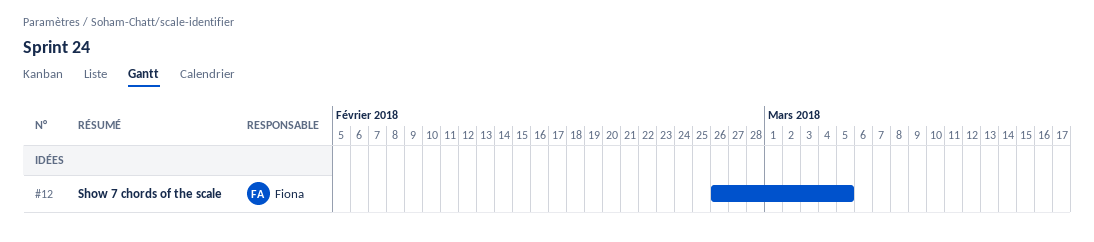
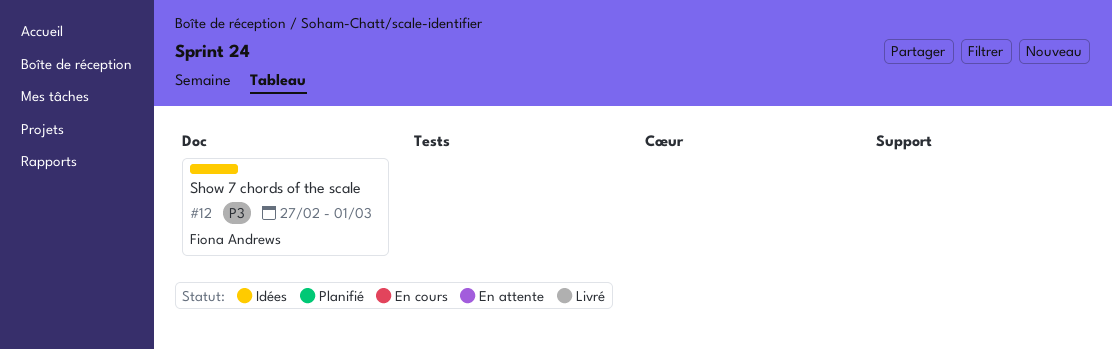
#12, start: Feb 26 -> Feb 27
#12, due: Mar 5 -> Mar 1

